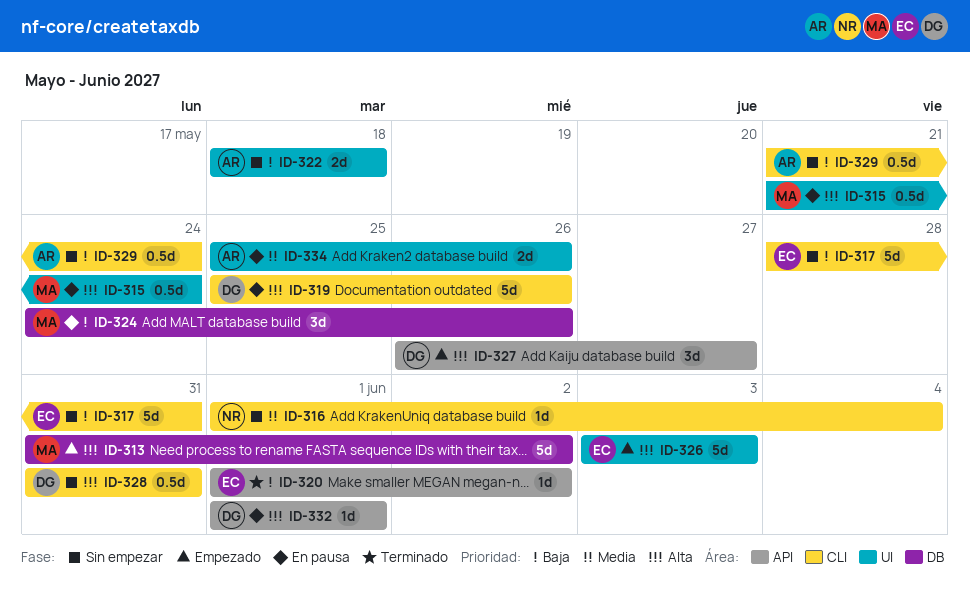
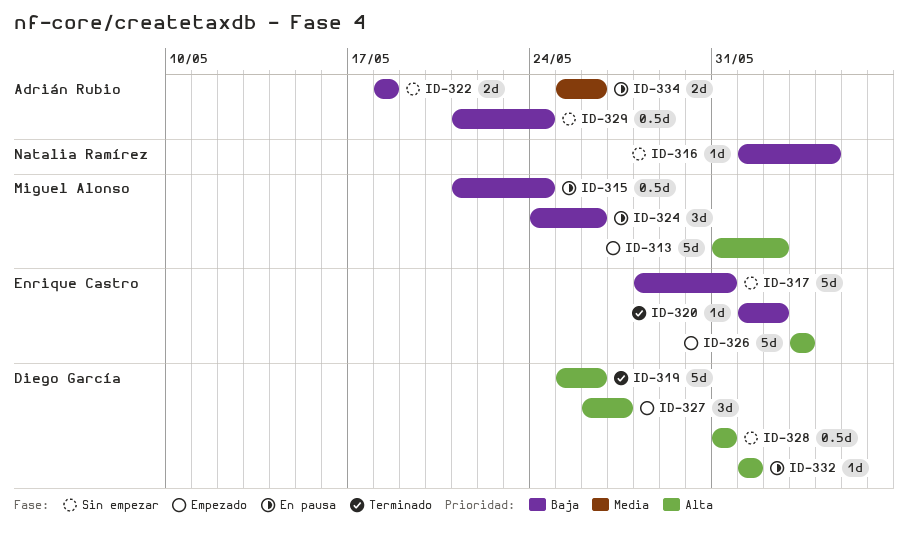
ID-315, priority: Alta -> Baja
ID-316, priority: Media -> Baja
ID-319, status: En pausa -> Terminado

